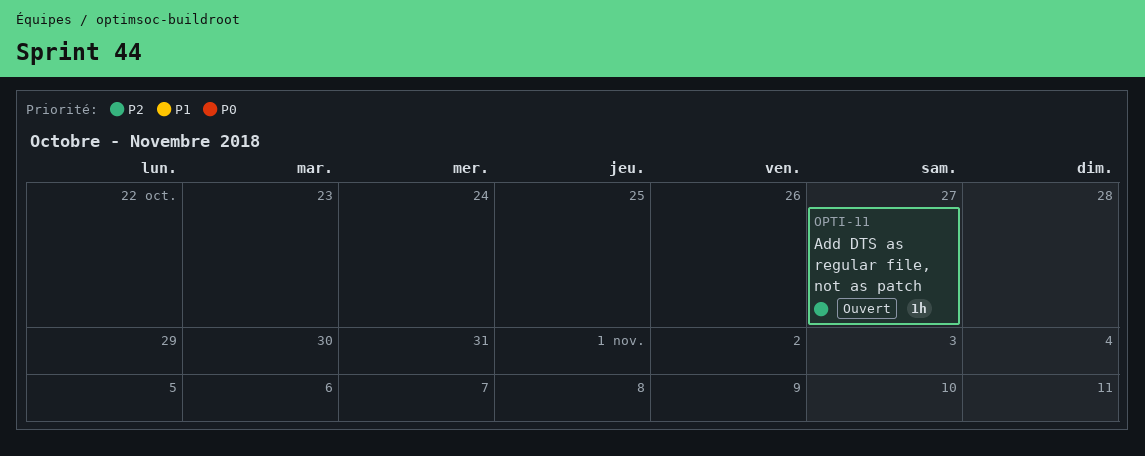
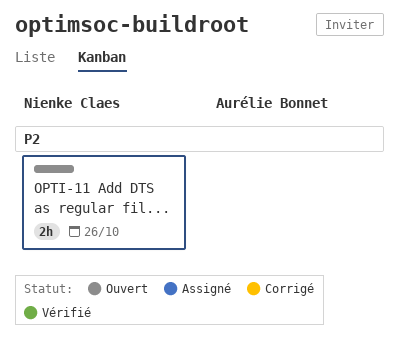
OPTI-11, estimate: 1h -> 2h
OPTI-11, due: Oct 27 -> Oct 26

